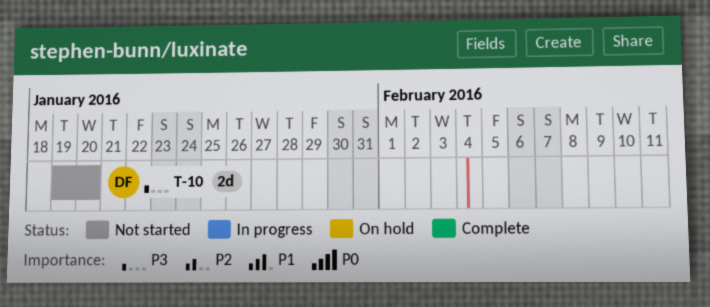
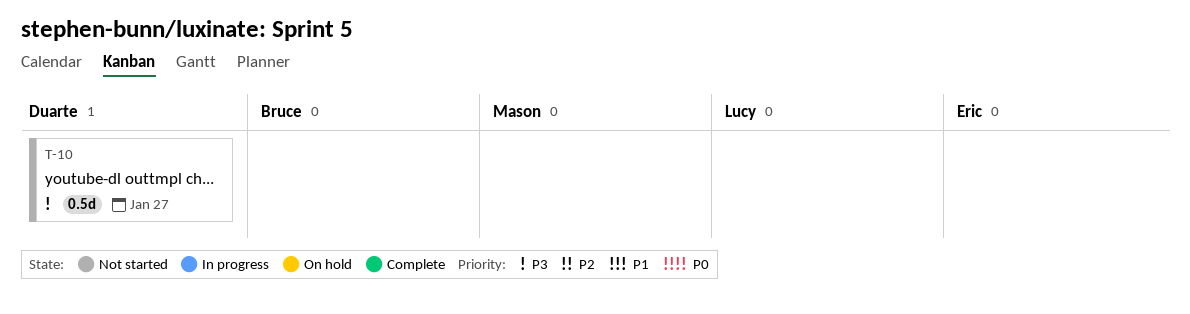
T-10, estimate: 2d -> 0.5d
T-10, due: Jan 20 -> Jan 27

